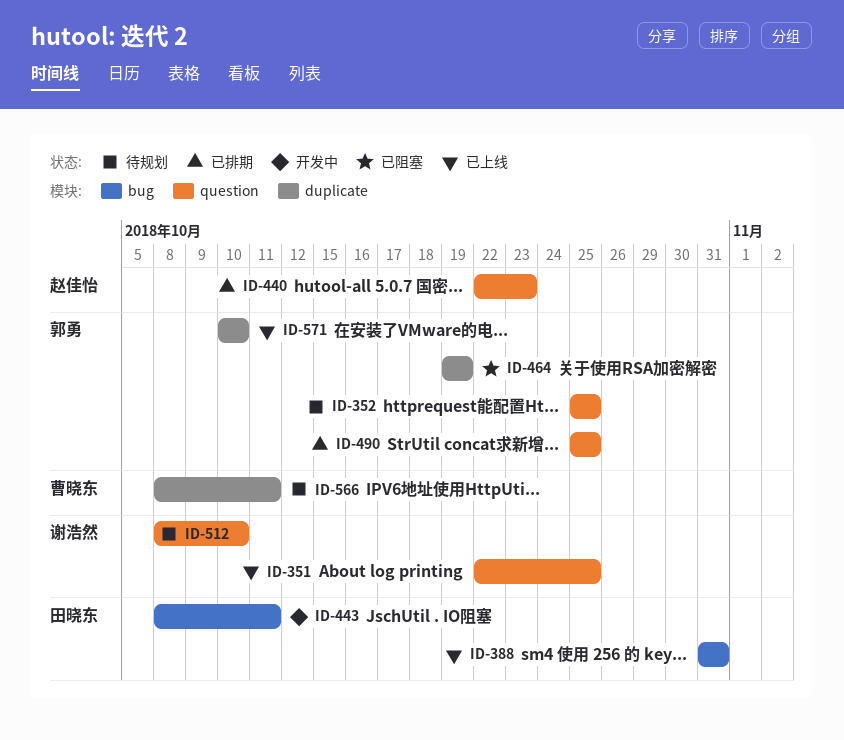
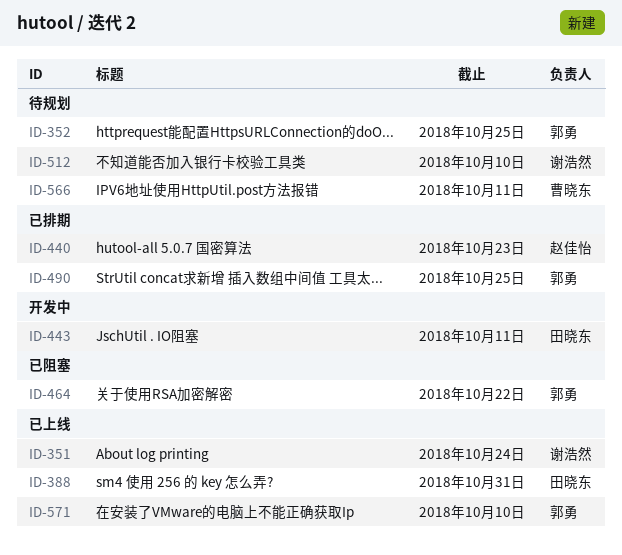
ID-351, due: Oct 25 -> Oct 24
ID-464, due: Oct 19 -> Oct 22

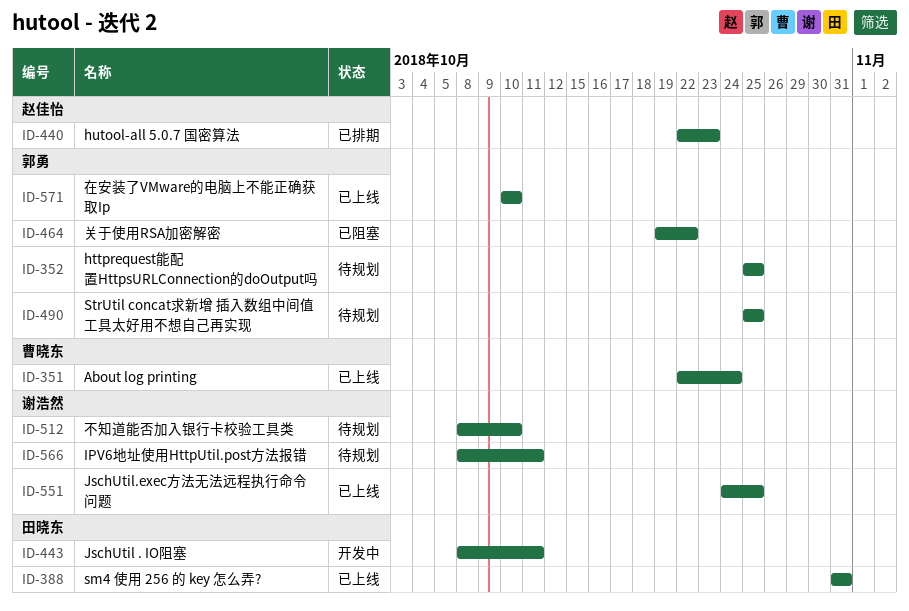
ID-351, owner: 谢浩然 -> 曹晓东
ID-490, status: 已排期 -> 待规划
ID-551: none -> present
ID-566, owner: 曹晓东 -> 谢浩然

